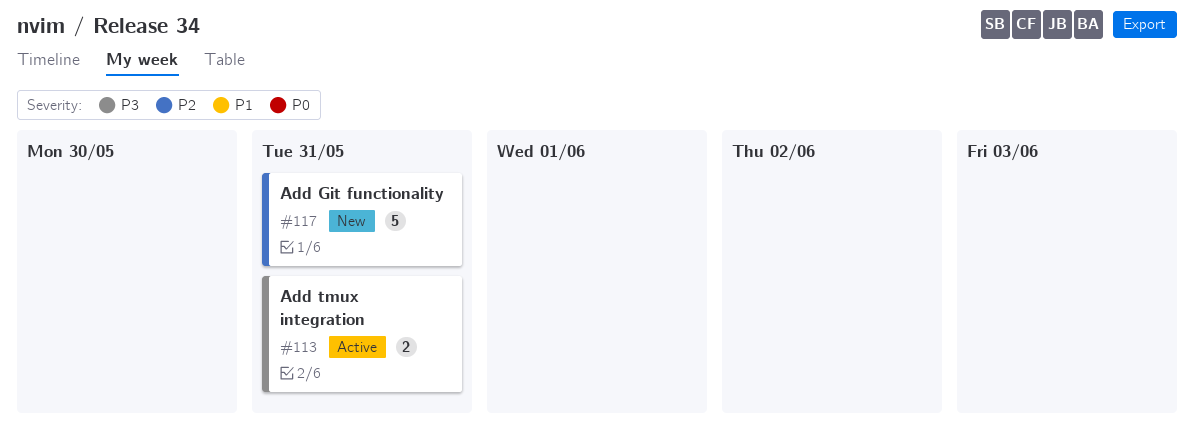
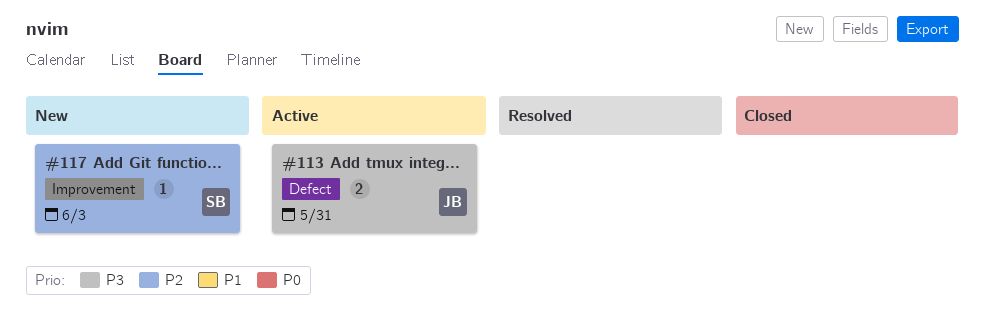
#117, estimate: 5 -> 1
#117, due: May 31 -> Jun 3

